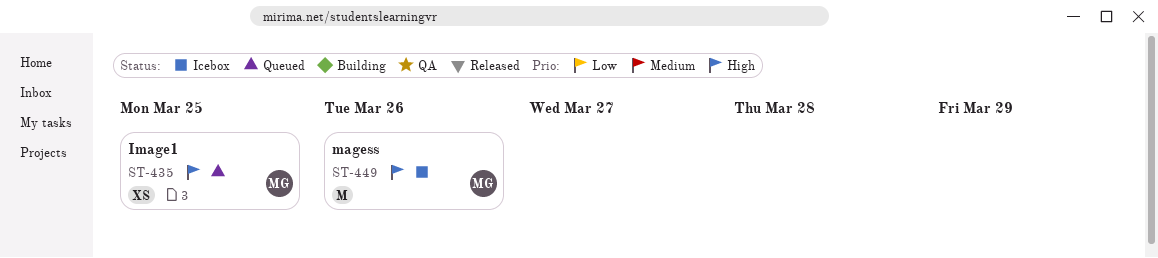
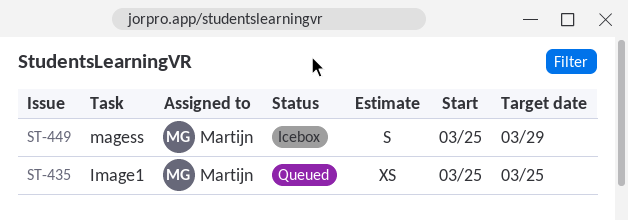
ST-449, estimate: M -> S
ST-449, due: Mar 26 -> Mar 29

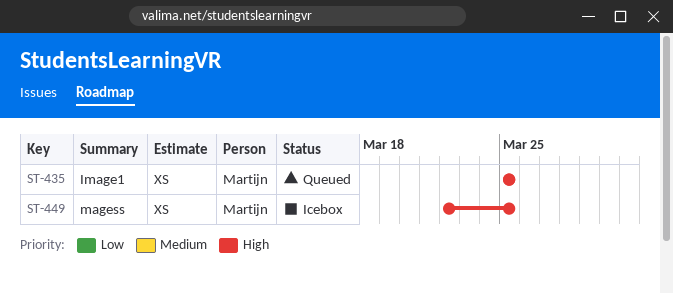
ST-449, estimate: S -> XS
ST-449, start: Mar 25 -> Mar 22
ST-449, due: Mar 29 -> Mar 25

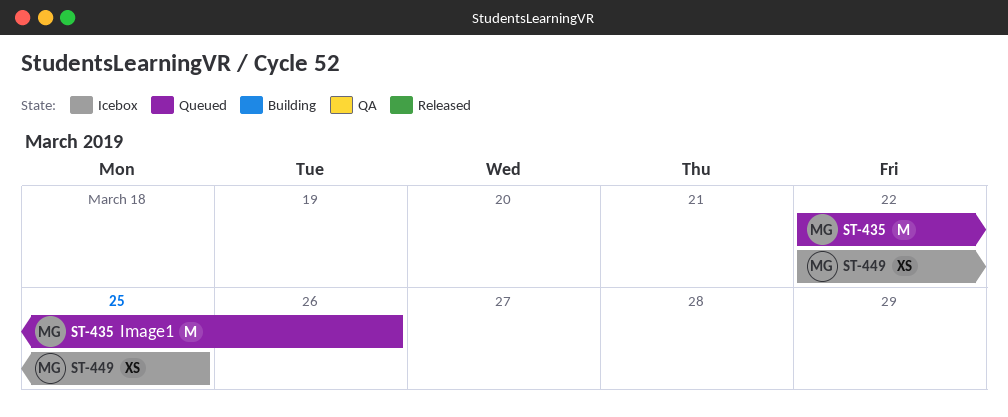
ST-435, estimate: XS -> M
ST-435, start: Mar 25 -> Mar 22
ST-435, due: Mar 25 -> Mar 26

